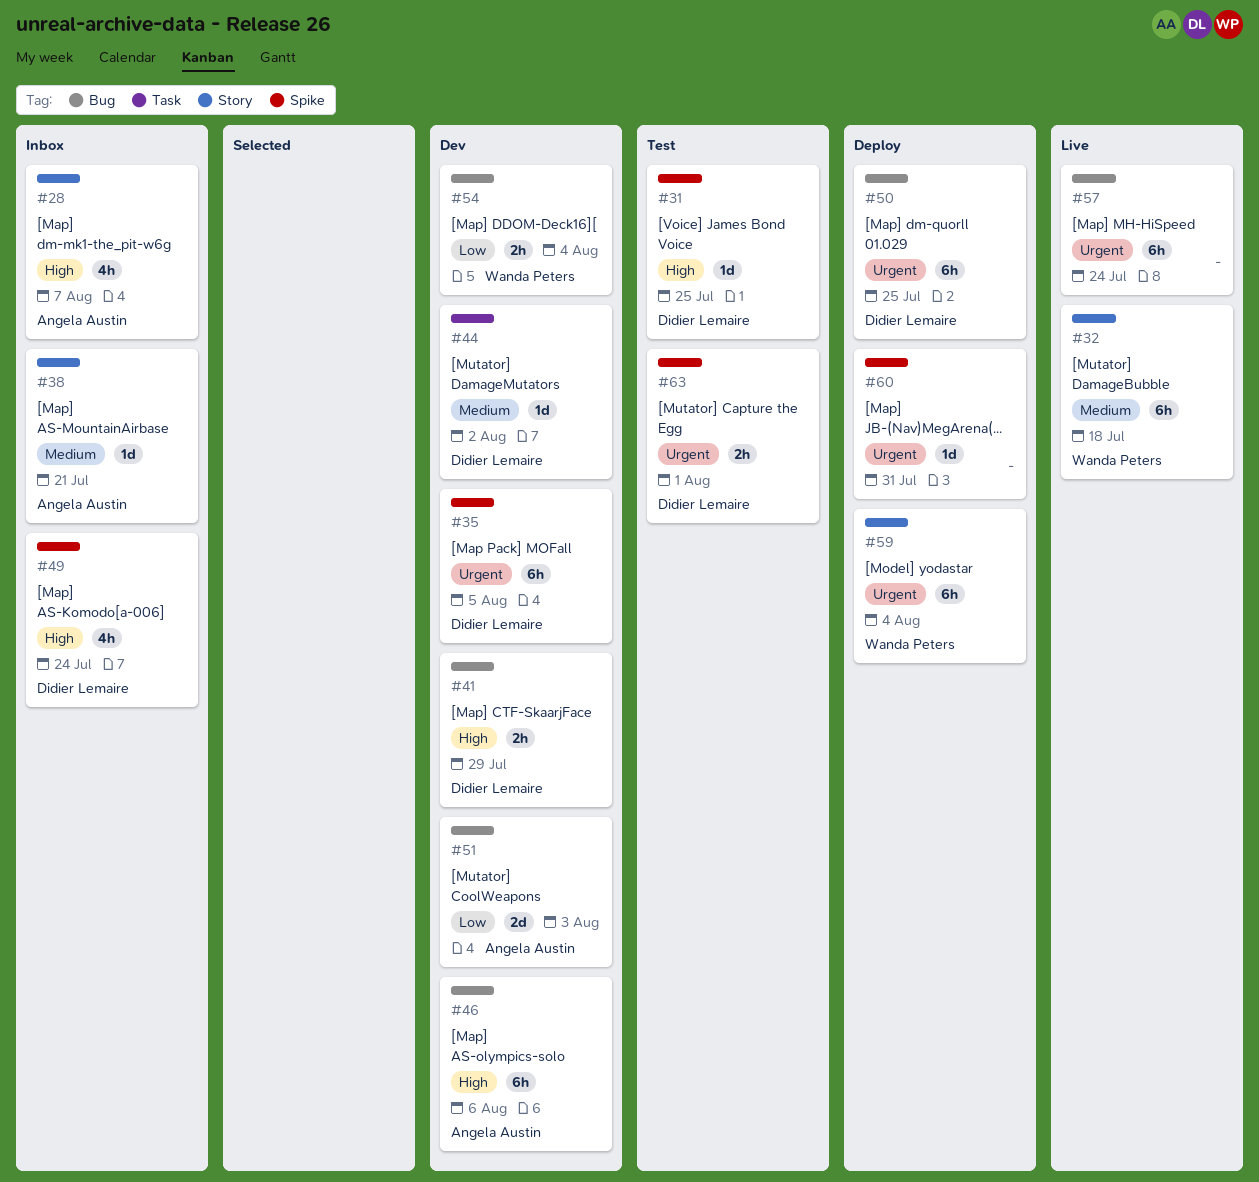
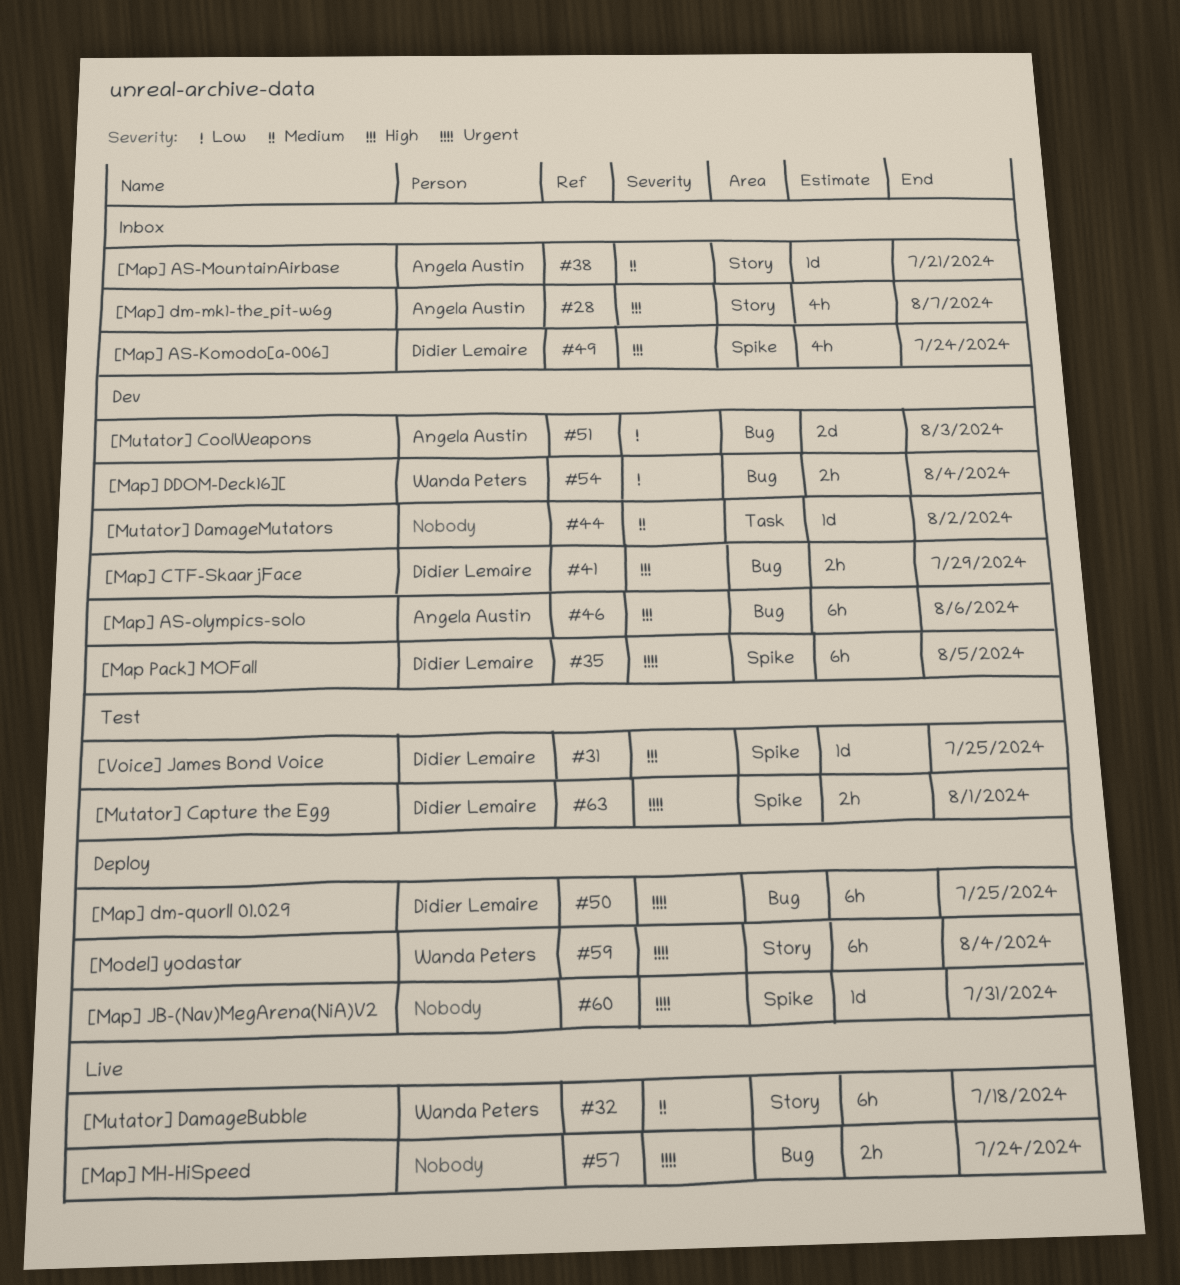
#44, owner: Didier Lemaire -> none
#57, estimate: 6h -> 2h

